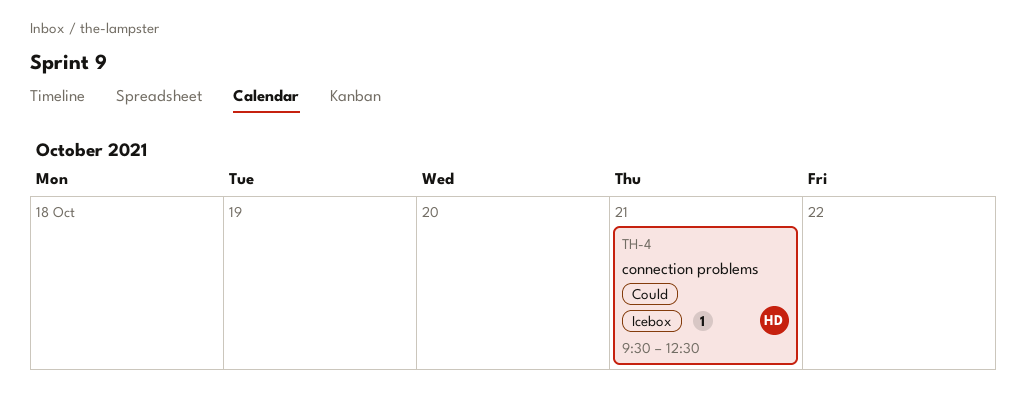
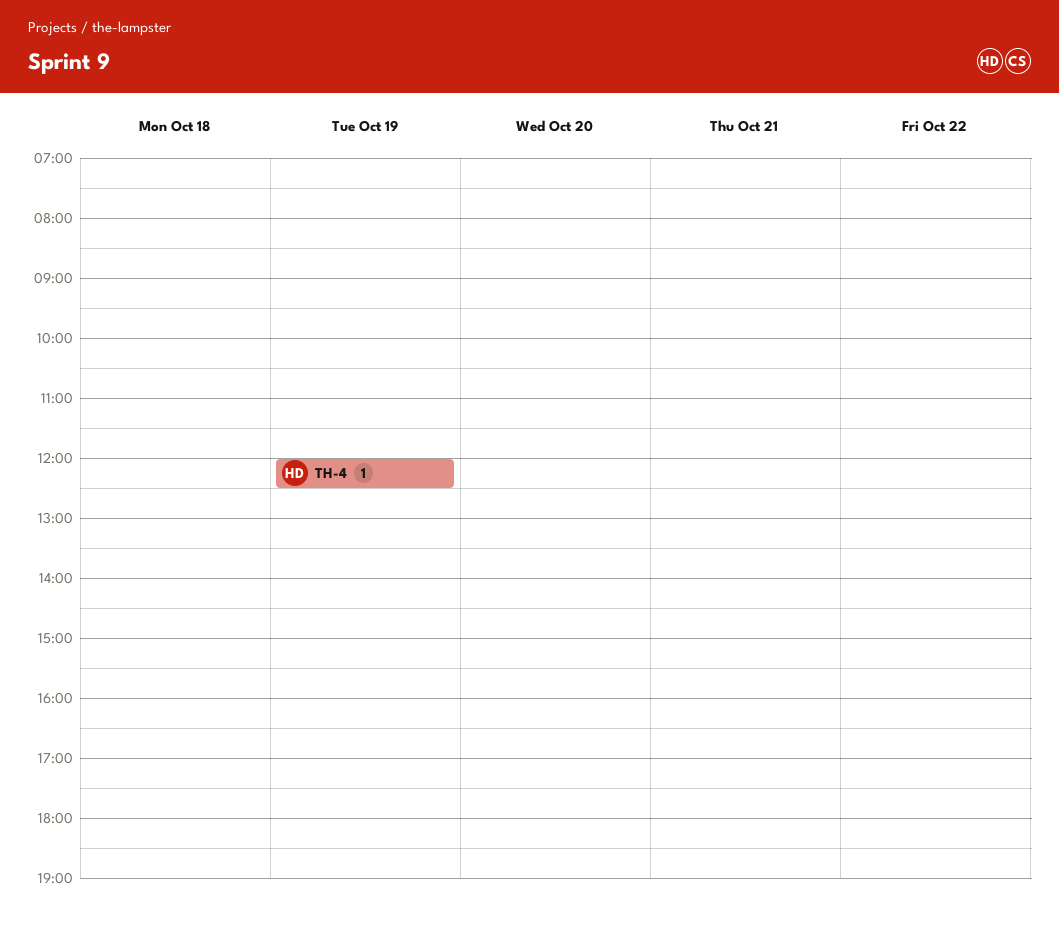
TH-4, day: Oct 21 -> Oct 19
TH-4, begins: 09:30 -> 12:00

